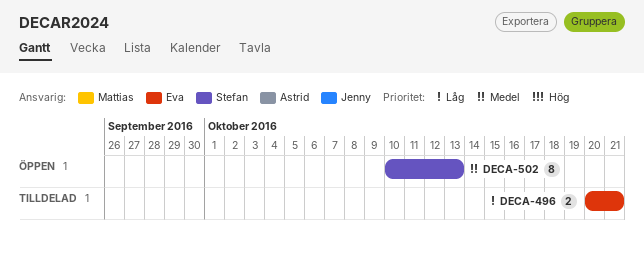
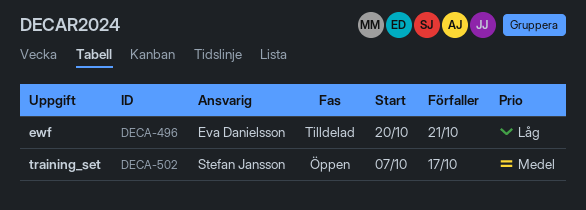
DECA-502, start: Oct 10 -> Oct 7
DECA-502, due: Oct 13 -> Oct 17

